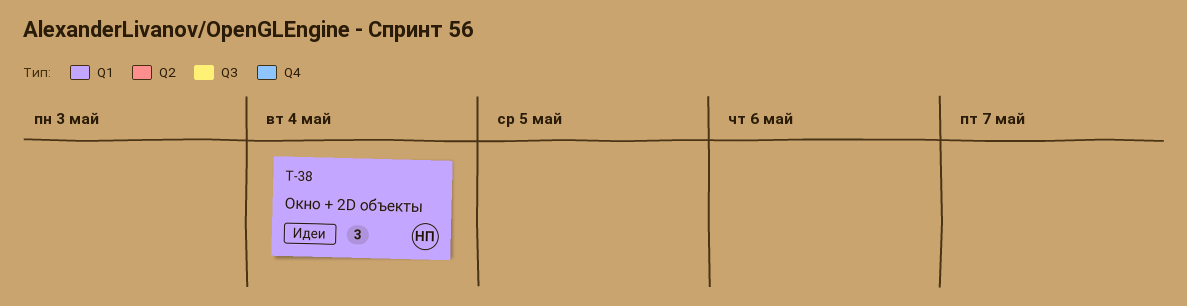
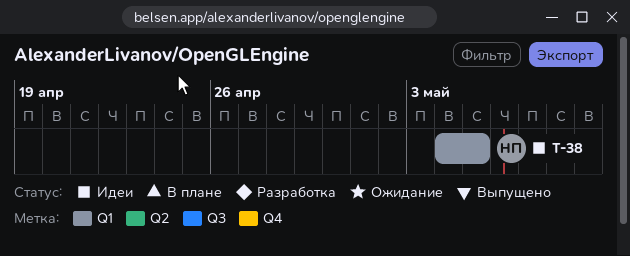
T-38, due: May 4 -> May 5

